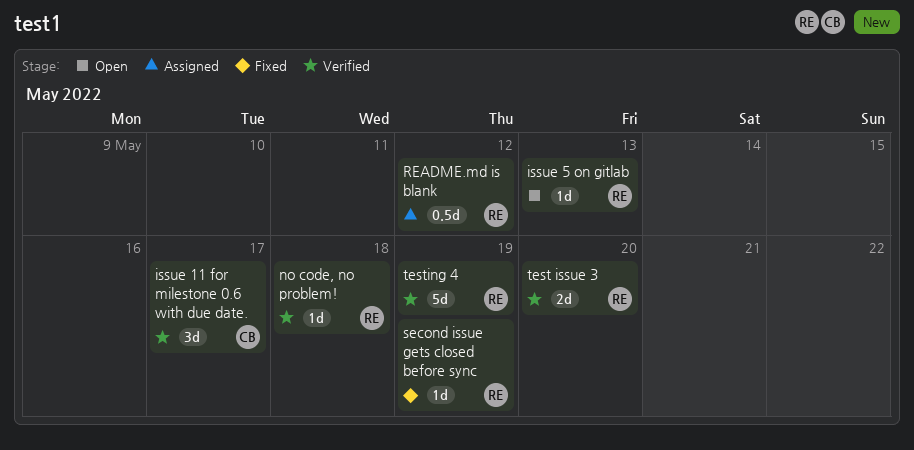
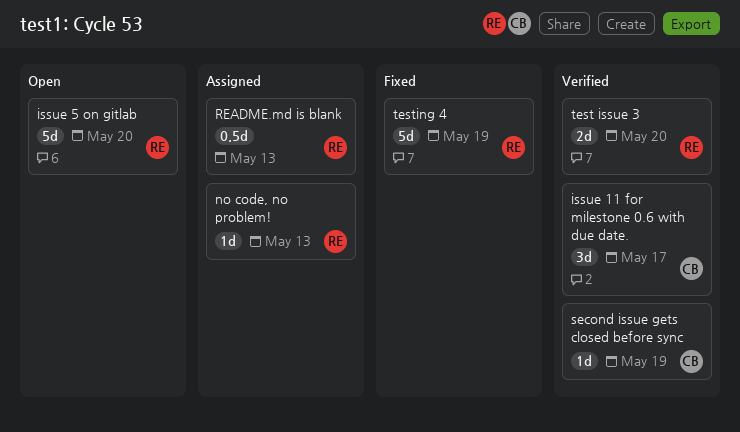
issue 5 on gitlab, estimate: 1d -> 5d
issue 5 on gitlab, due: May 13 -> May 20
no code, no problem!, status: Verified -> Assigned
no code, no problem!, due: May 18 -> May 13
README.md is blank, due: May 12 -> May 13
second issue gets closed before sync, status: Fixed -> Verified
second issue gets closed before sync, owner: RE -> CB
testing 4, status: Verified -> Fixed

